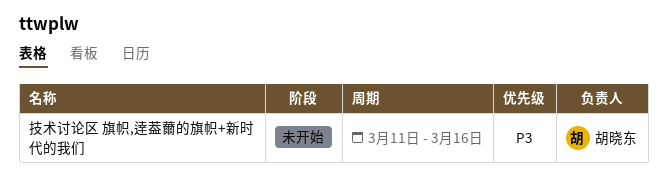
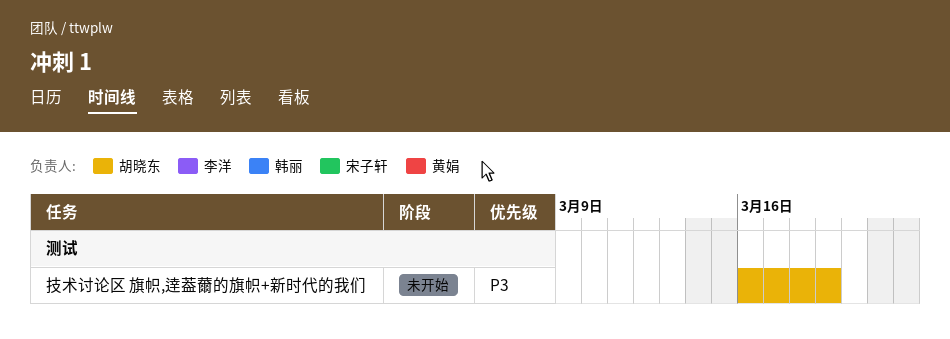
技术讨论区 旗帜,逹葢薾的旗帜+新时代的我们, start: Mar 11 -> Mar 16
技术讨论区 旗帜,逹葢薾的旗帜+新时代的我们, due: Mar 16 -> Mar 19

